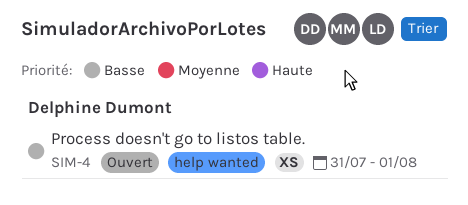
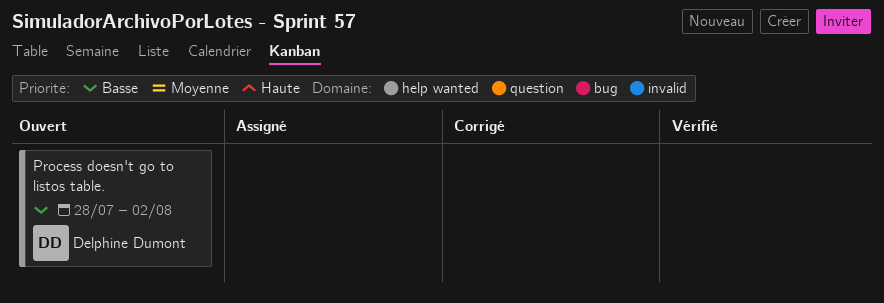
Process doesn't go to listos table., start: Jul 31 -> Jul 28
Process doesn't go to listos table., due: Aug 1 -> Aug 2

